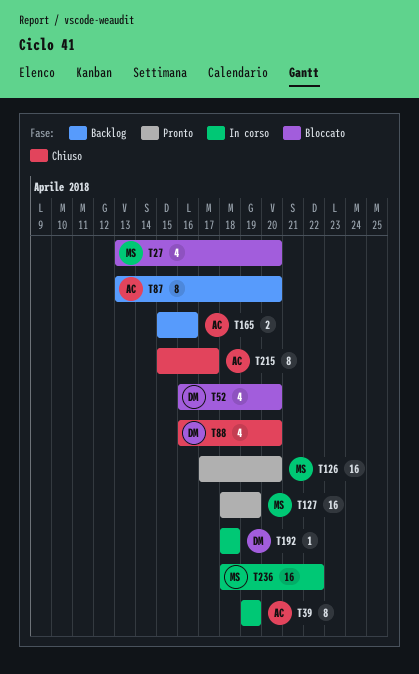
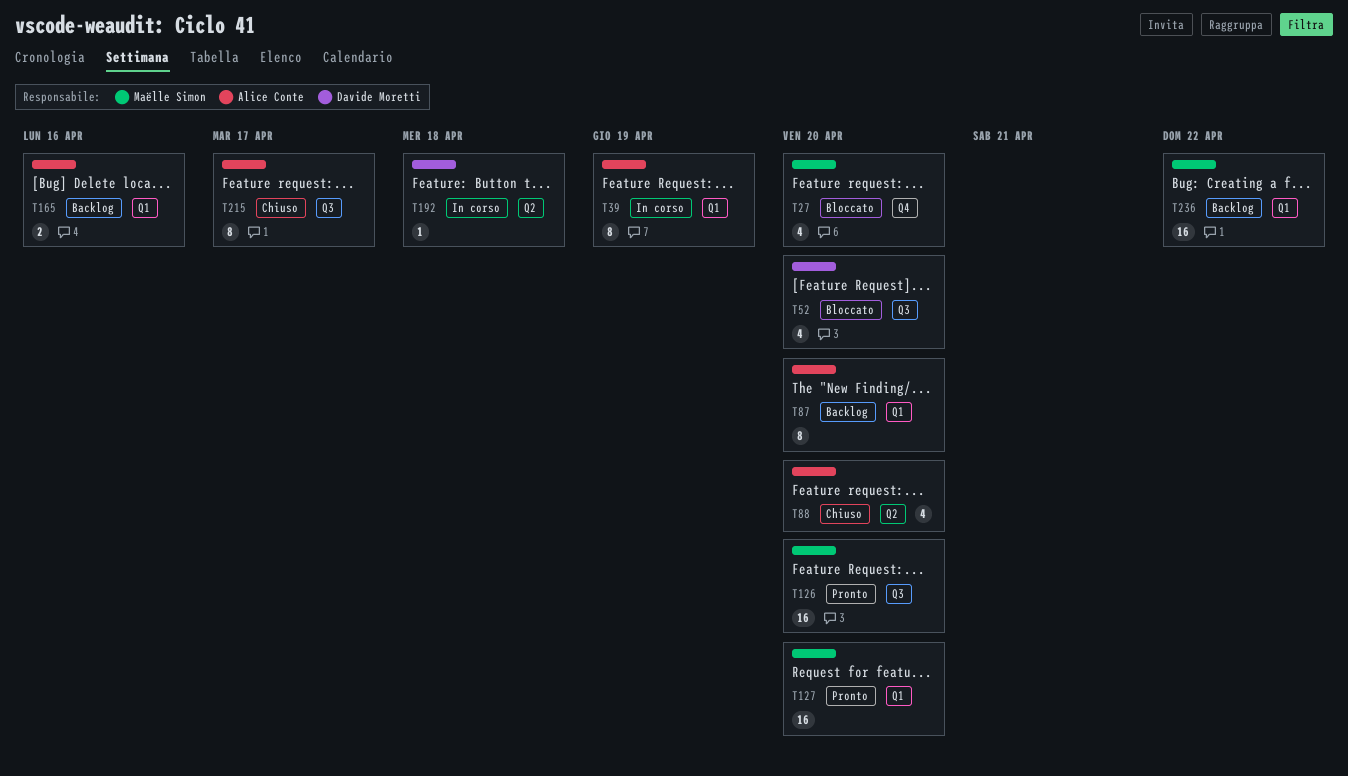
T88, owner: Davide Moretti -> Alice Conte
T127, due: Apr 19 -> Apr 20
T236, status: In corso -> Backlog

